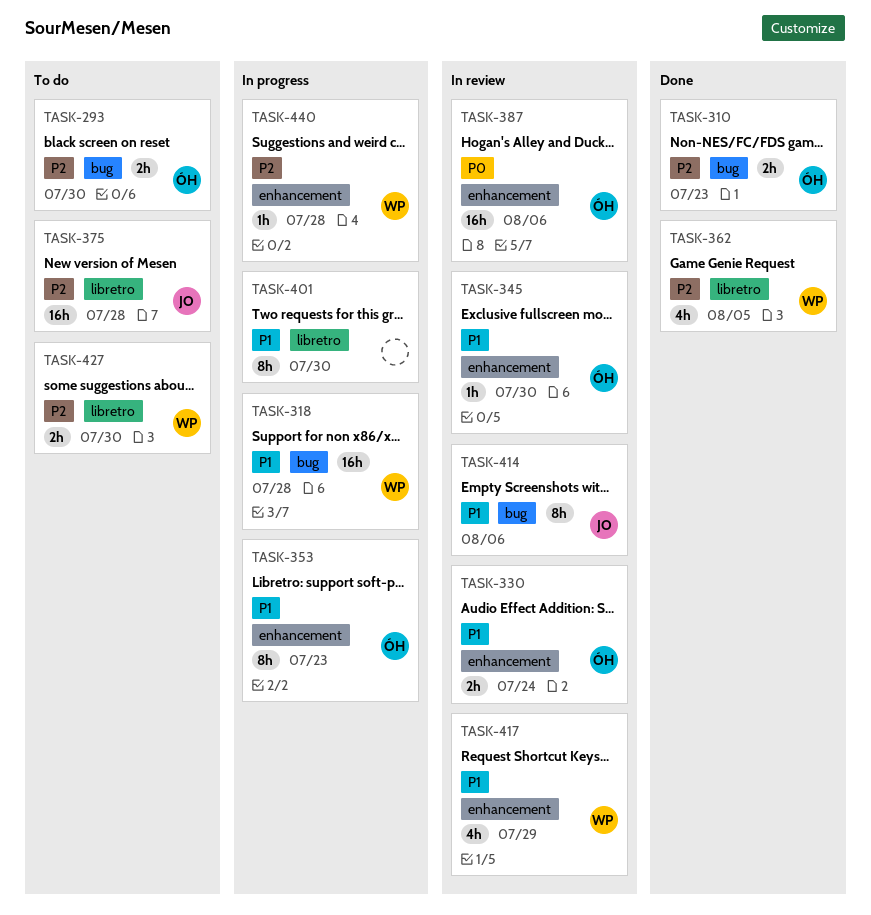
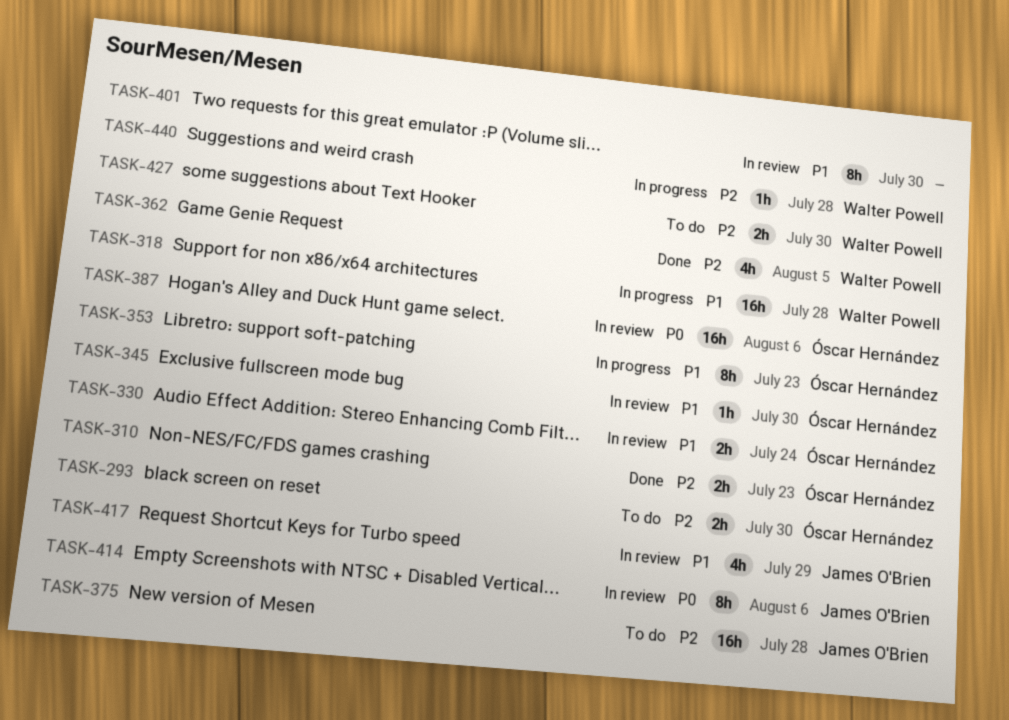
TASK-401, status: In progress -> In review
TASK-414, priority: P1 -> P0
TASK-417, owner: Walter Powell -> James O'Brien

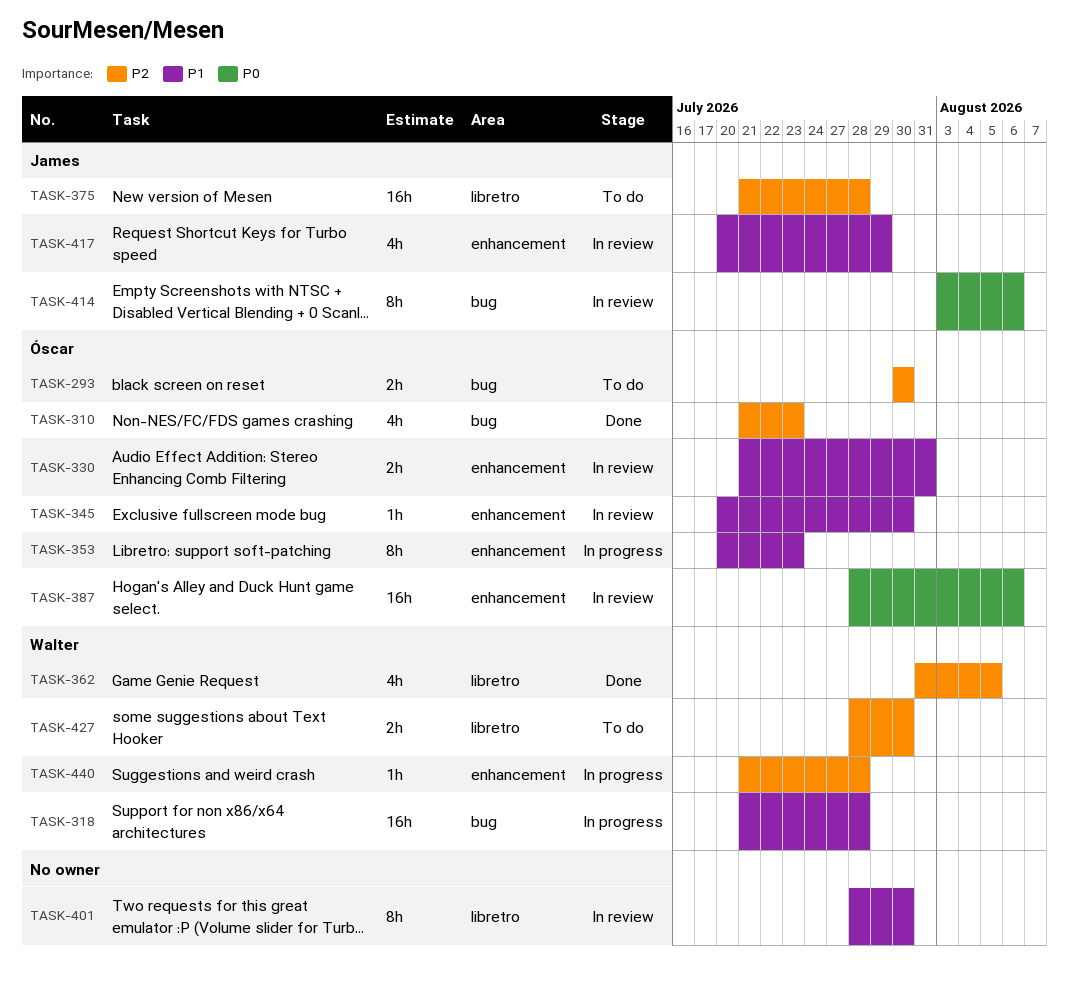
TASK-310, estimate: 2h -> 4h
TASK-330, due: Jul 24 -> Jul 31

